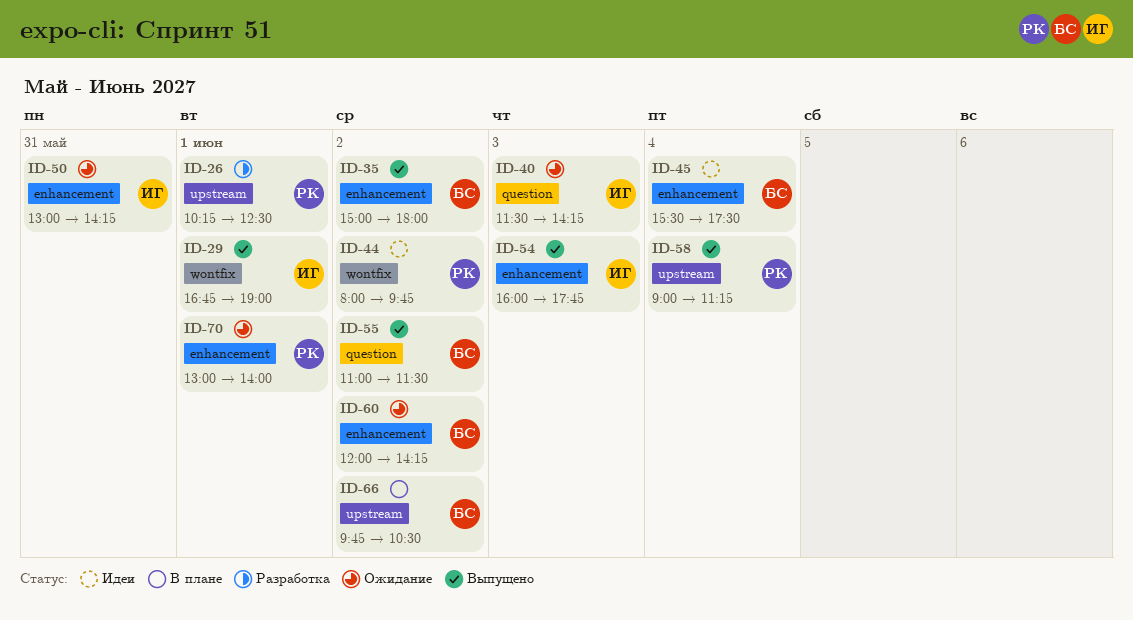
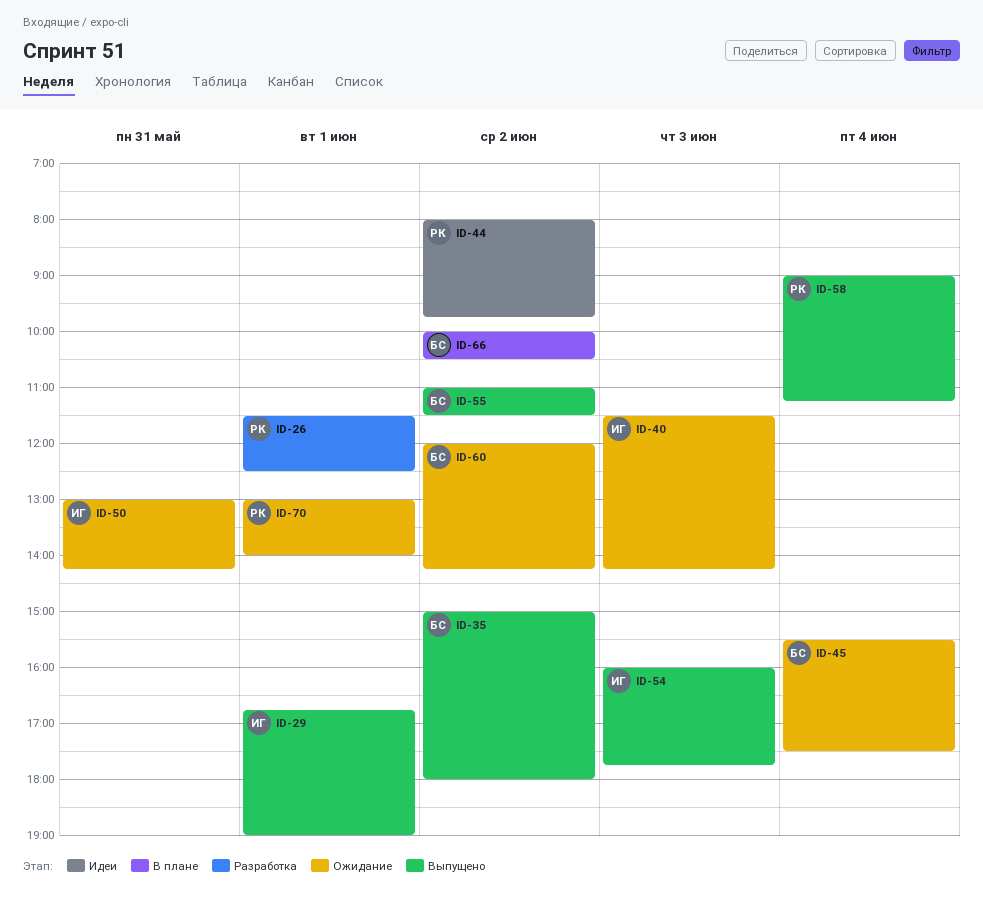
ID-26, begins: 10:15 -> 11:30
ID-45, status: Идеи -> Ожидание
ID-66, begins: 09:45 -> 10:00

